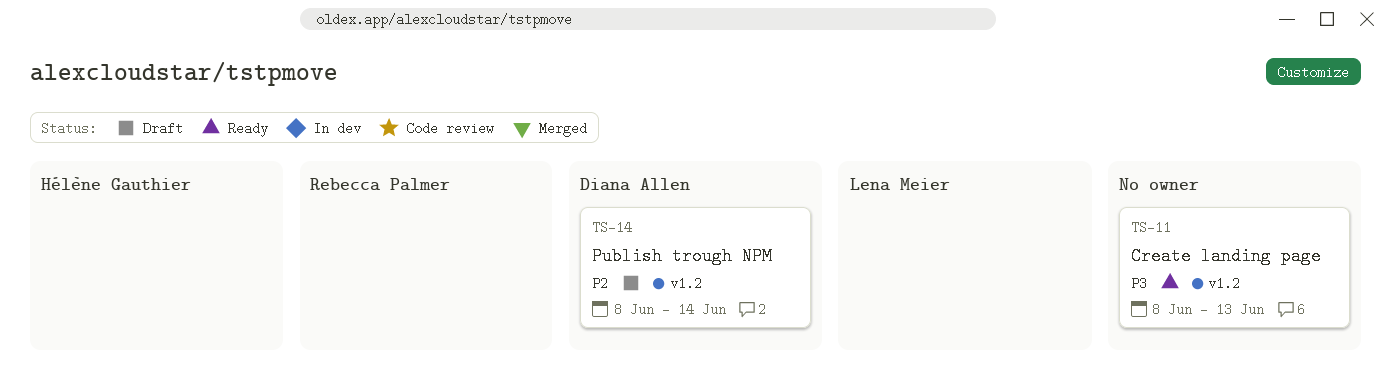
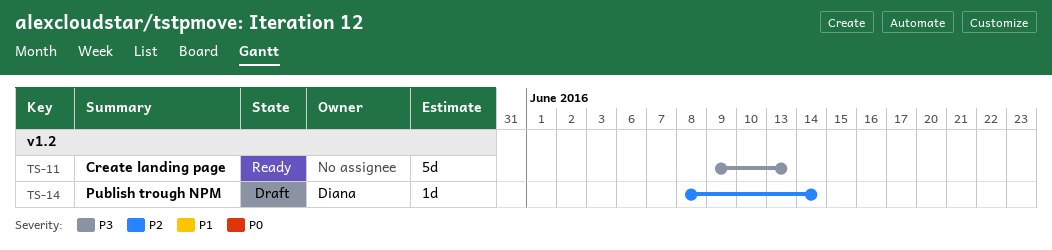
TS-11, start: Jun 8 -> Jun 9

